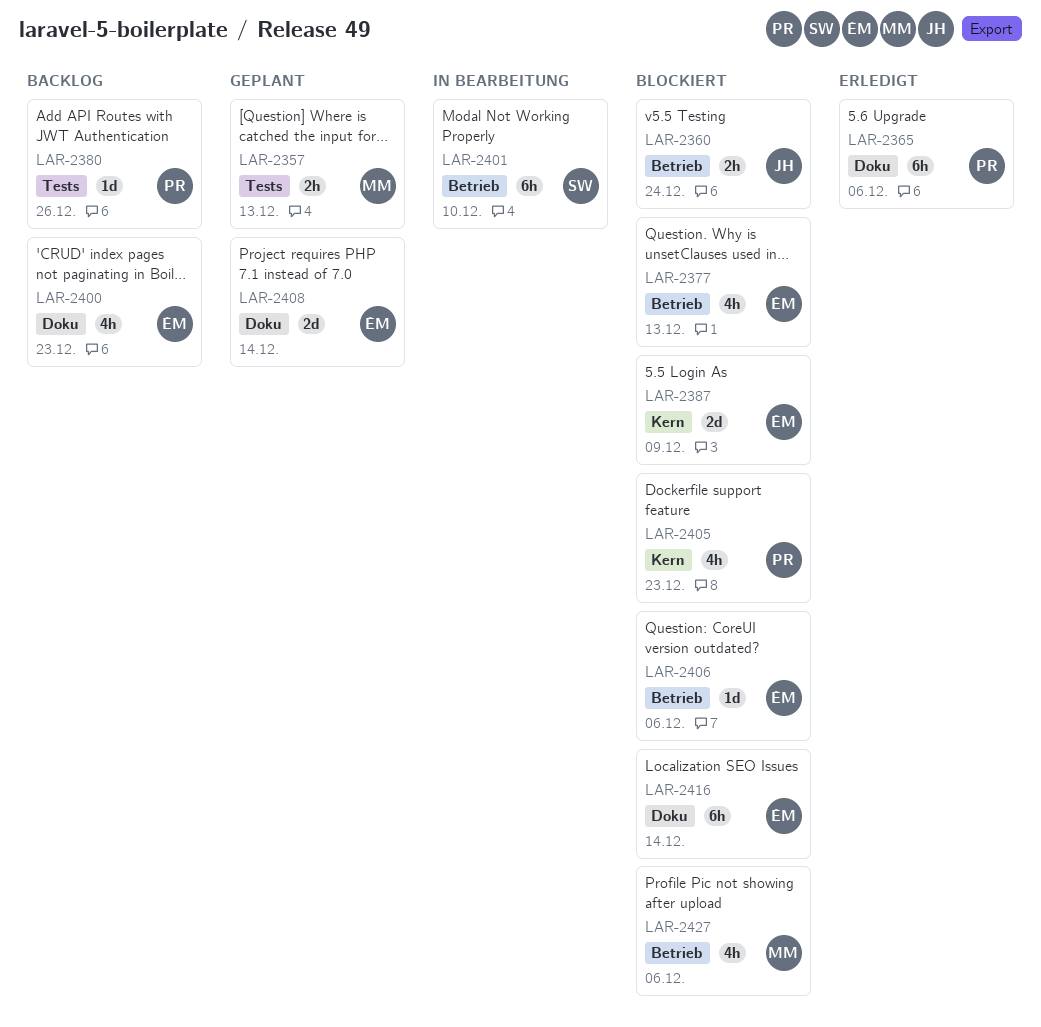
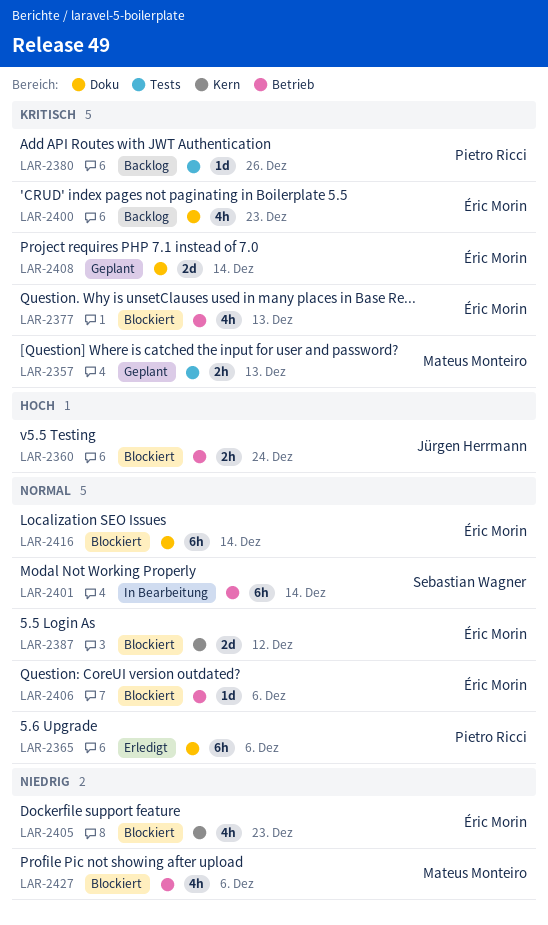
LAR-2387, due: Dec 9 -> Dec 12
LAR-2401, due: Dec 10 -> Dec 14
LAR-2405, owner: Pietro Ricci -> Éric Morin

